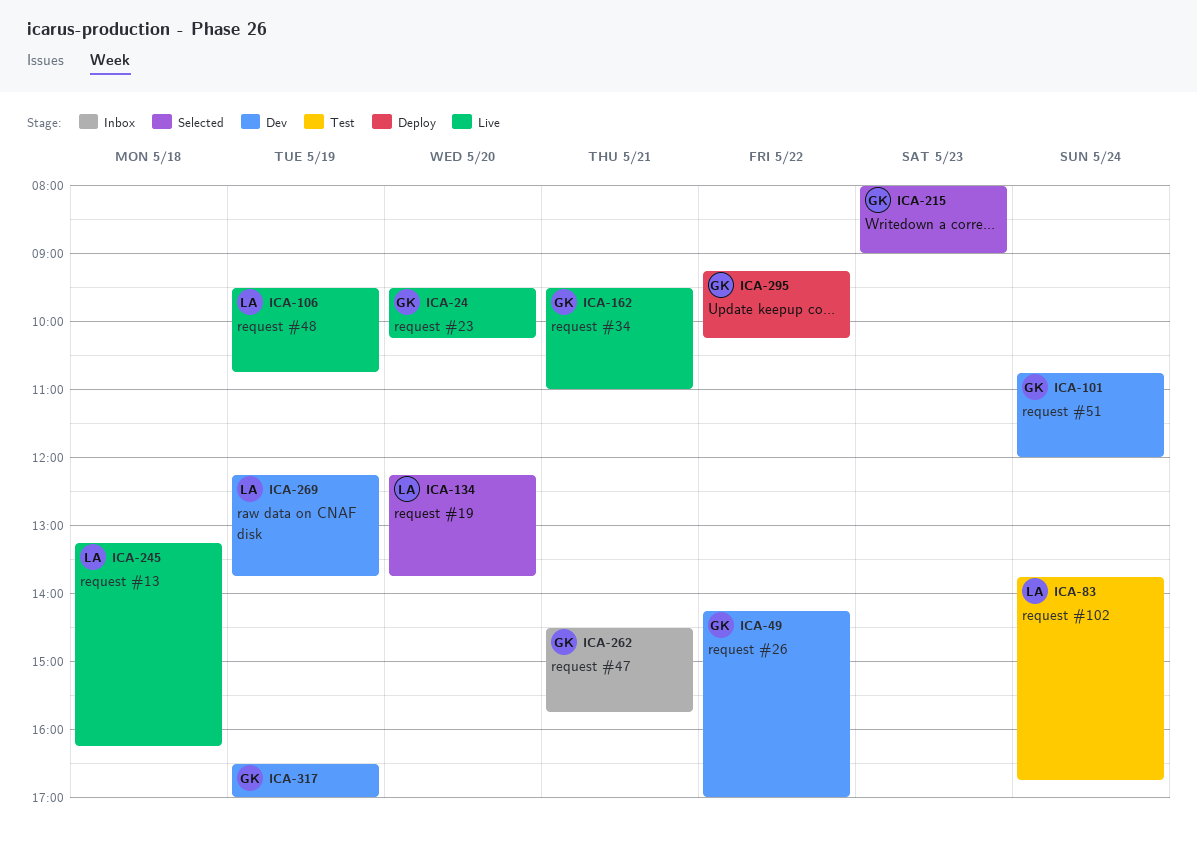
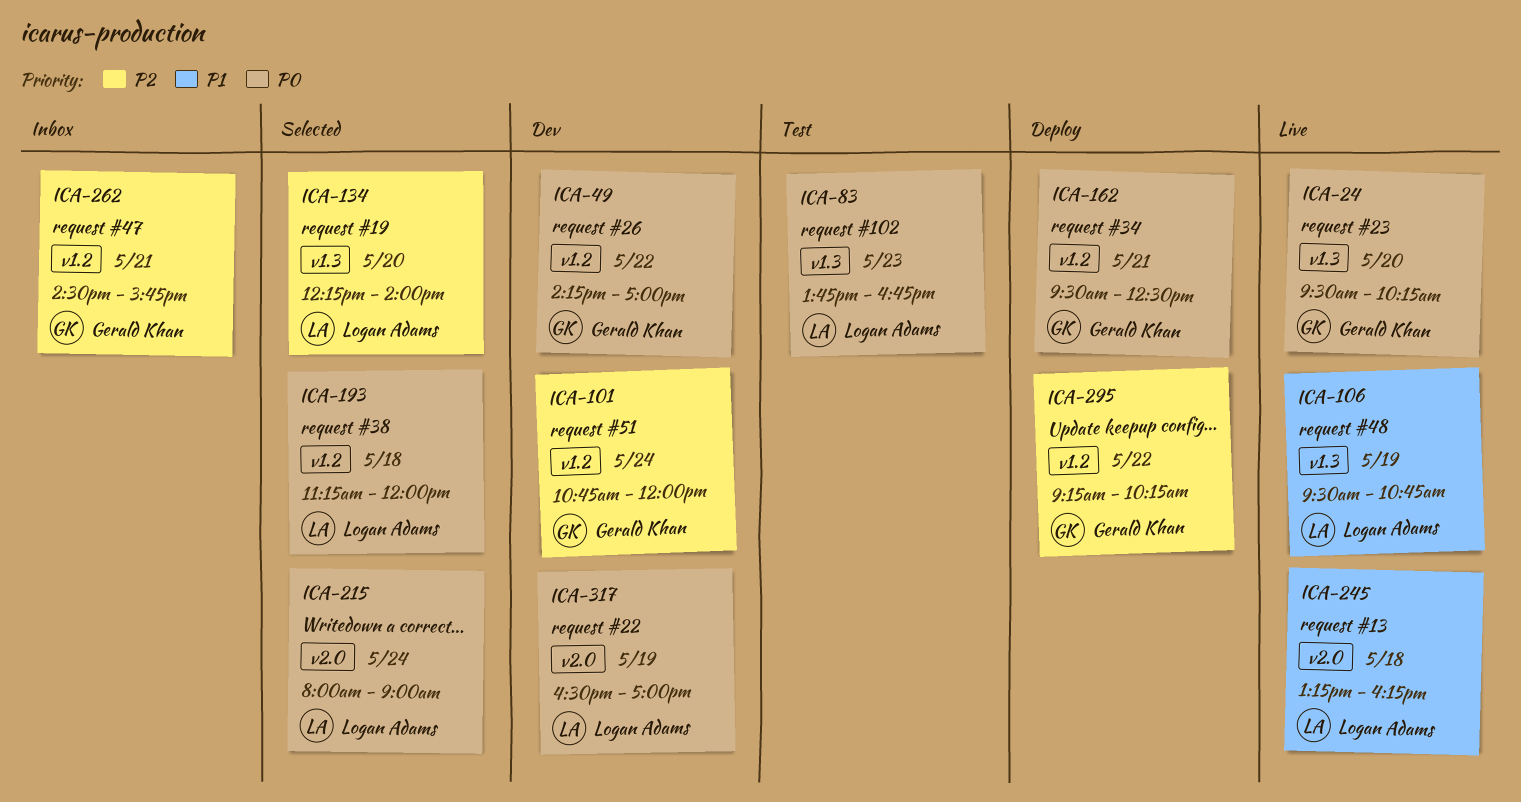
ICA-83, day: May 24 -> May 23
ICA-134, ends: 13:45 -> 14:00
ICA-162, status: Live -> Deploy
ICA-162, ends: 11:00 -> 12:30
ICA-193: none -> present
ICA-215, owner: Gerald Khan -> Logan Adams
ICA-215, day: May 23 -> May 24
ICA-269: present -> none
ICA-317, owner: Gerald Khan -> Logan Adams

